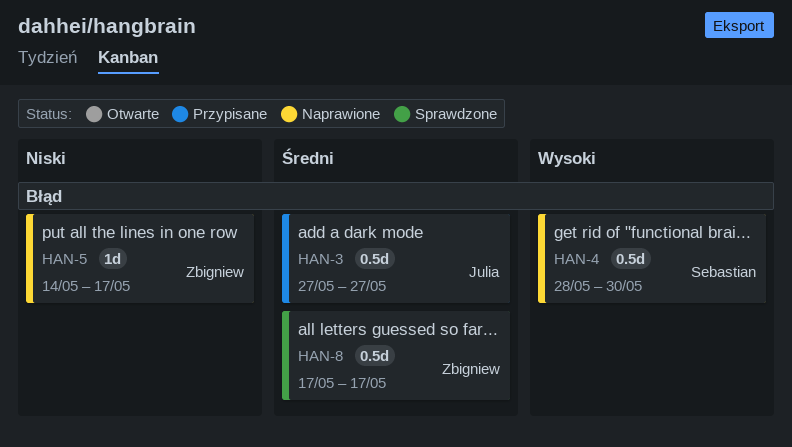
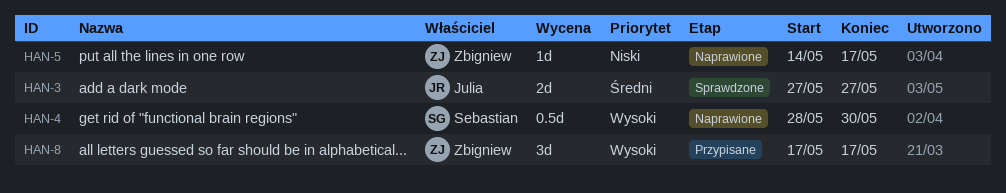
HAN-3, status: Przypisane -> Sprawdzone
HAN-3, estimate: 0.5d -> 2d
HAN-8, status: Sprawdzone -> Przypisane
HAN-8, priority: Średni -> Wysoki
HAN-8, estimate: 0.5d -> 3d

